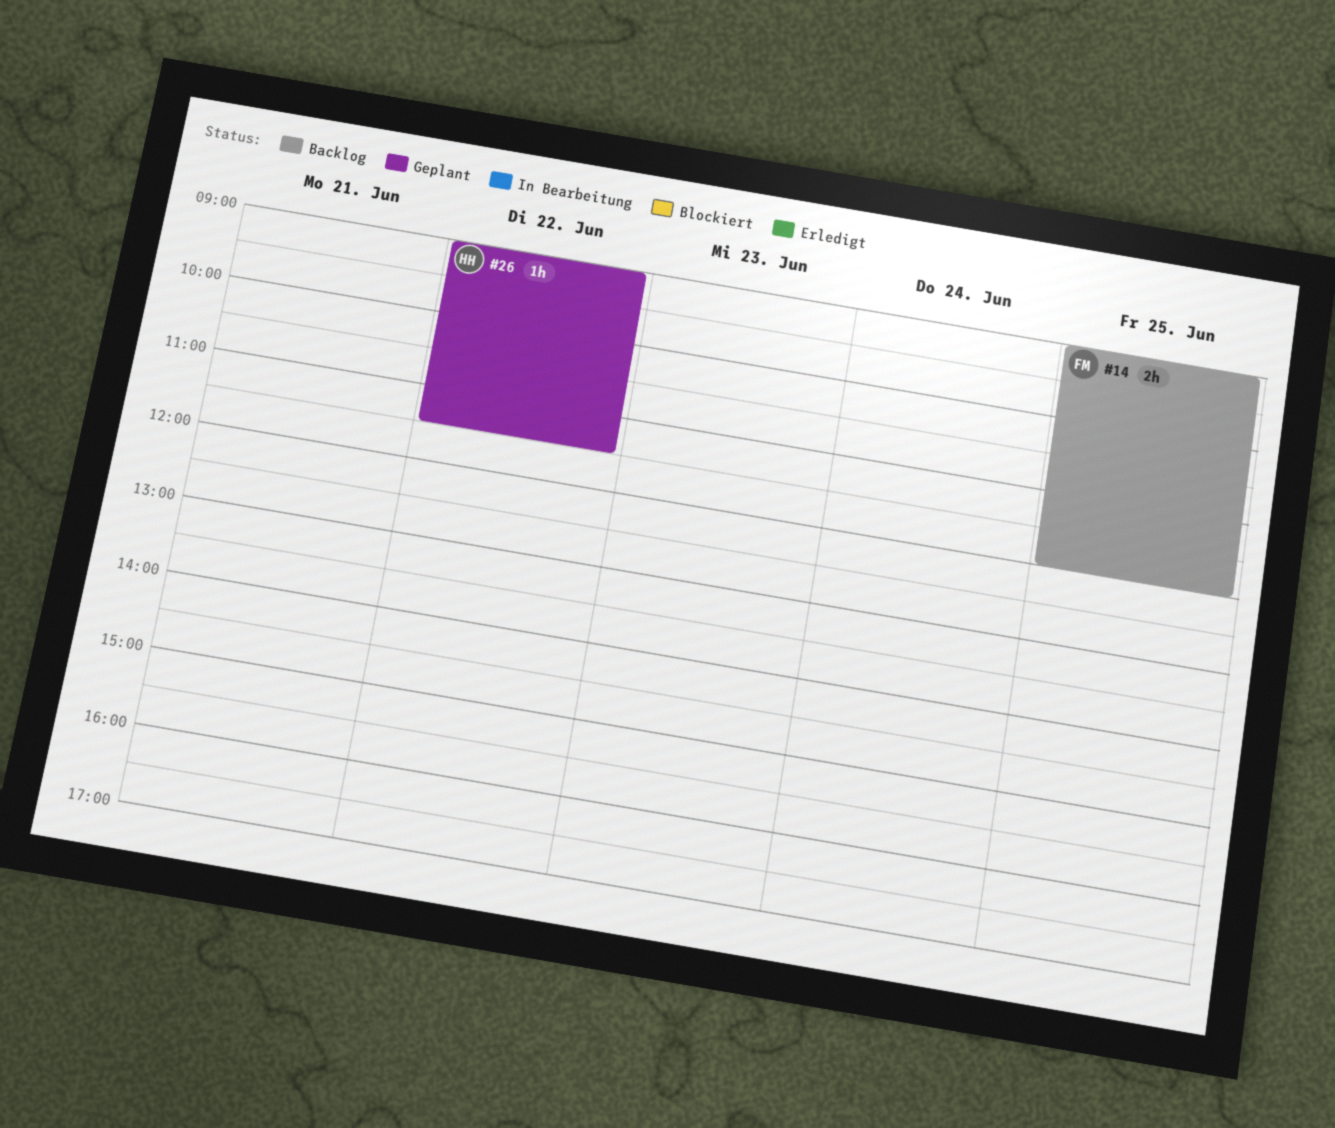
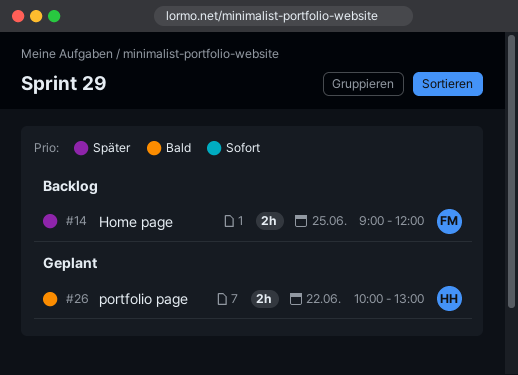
#26, estimate: 1h -> 2h
#26, begins: 09:00 -> 10:00
#26, ends: 11:30 -> 13:00

